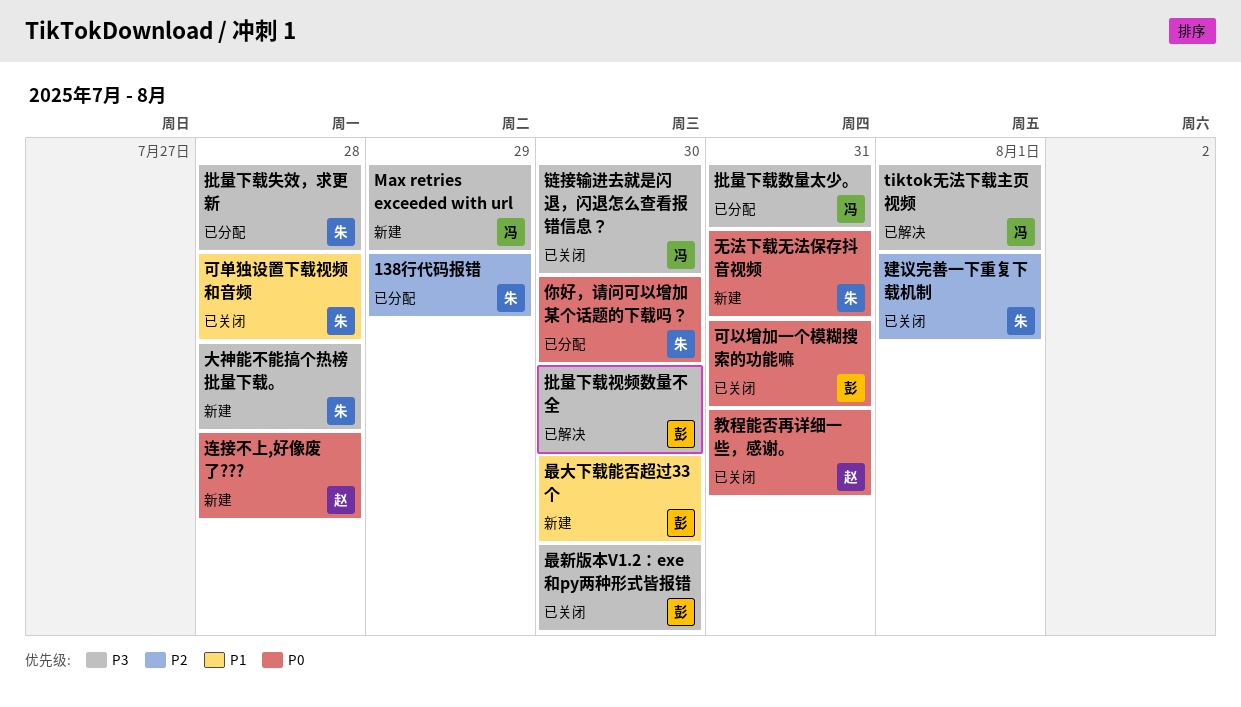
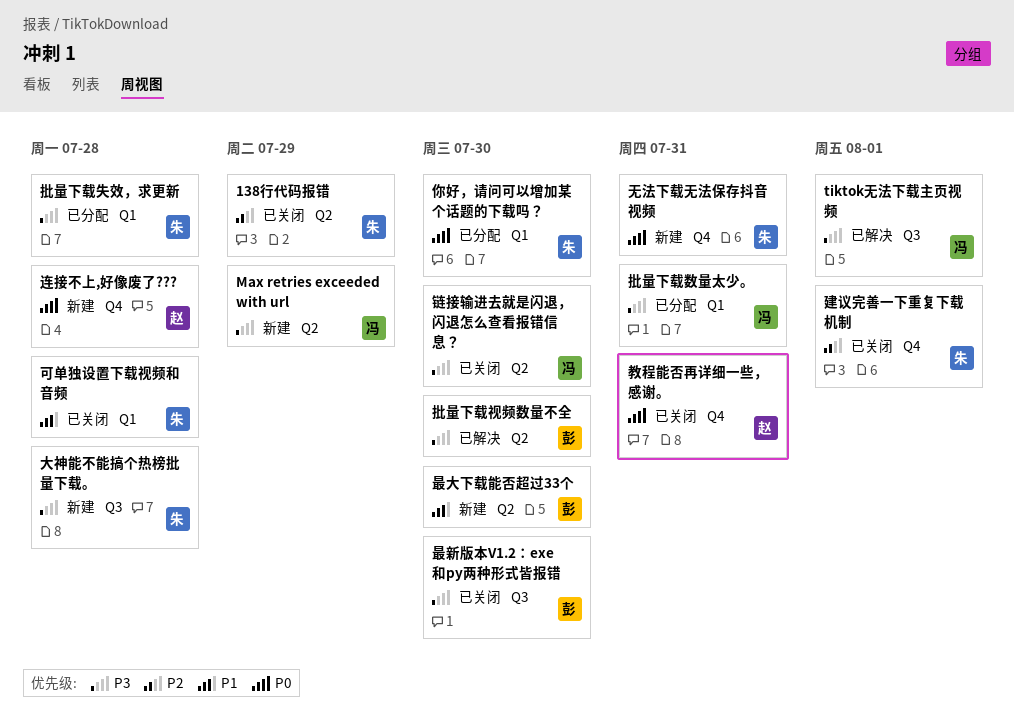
138行代码报错, status: 已分配 -> 已关闭
可以增加一个模糊搜索的功能嘛: present -> none

